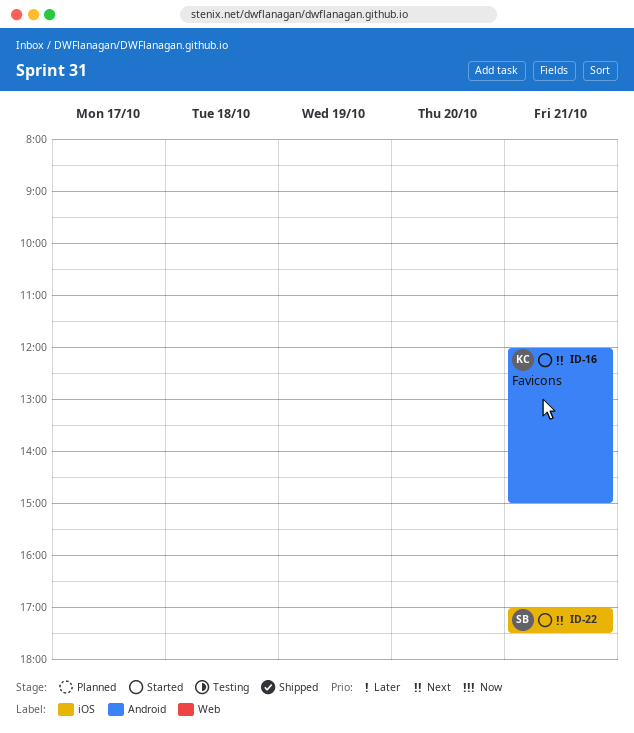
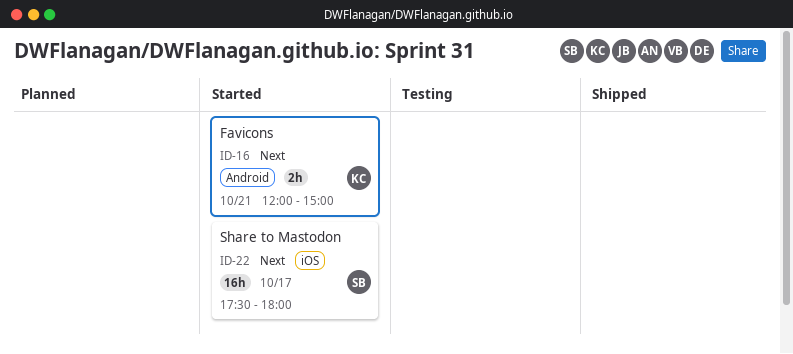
ID-22, day: Oct 21 -> Oct 17
ID-22, begins: 17:00 -> 17:30
ID-22, ends: 17:30 -> 18:00

